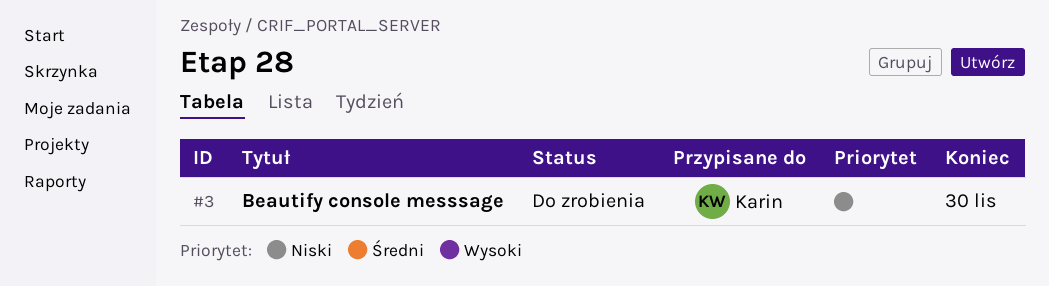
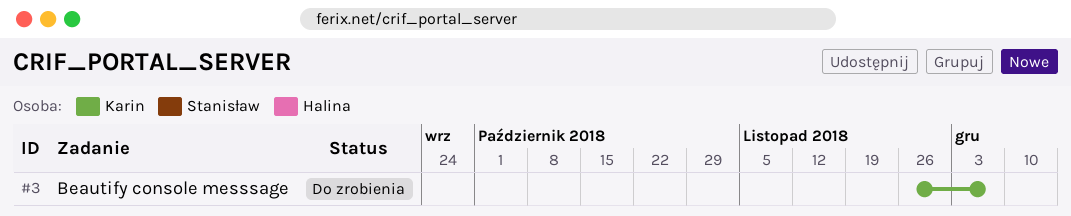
#3, due: Nov 30 -> Dec 7

